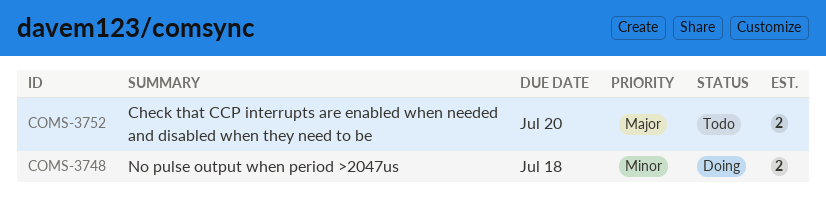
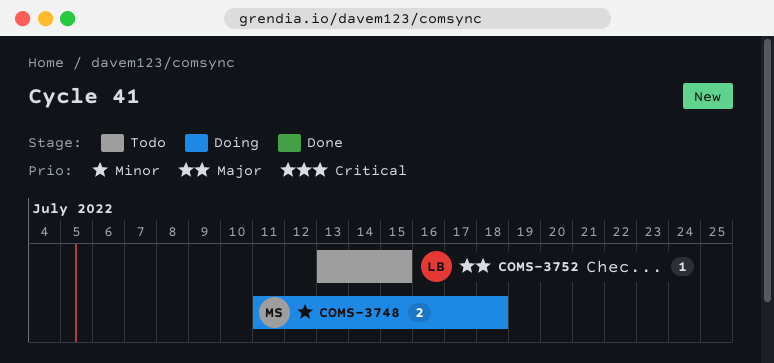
COMS-3752, estimate: 2 -> 1
COMS-3752, due: Jul 20 -> Jul 15

